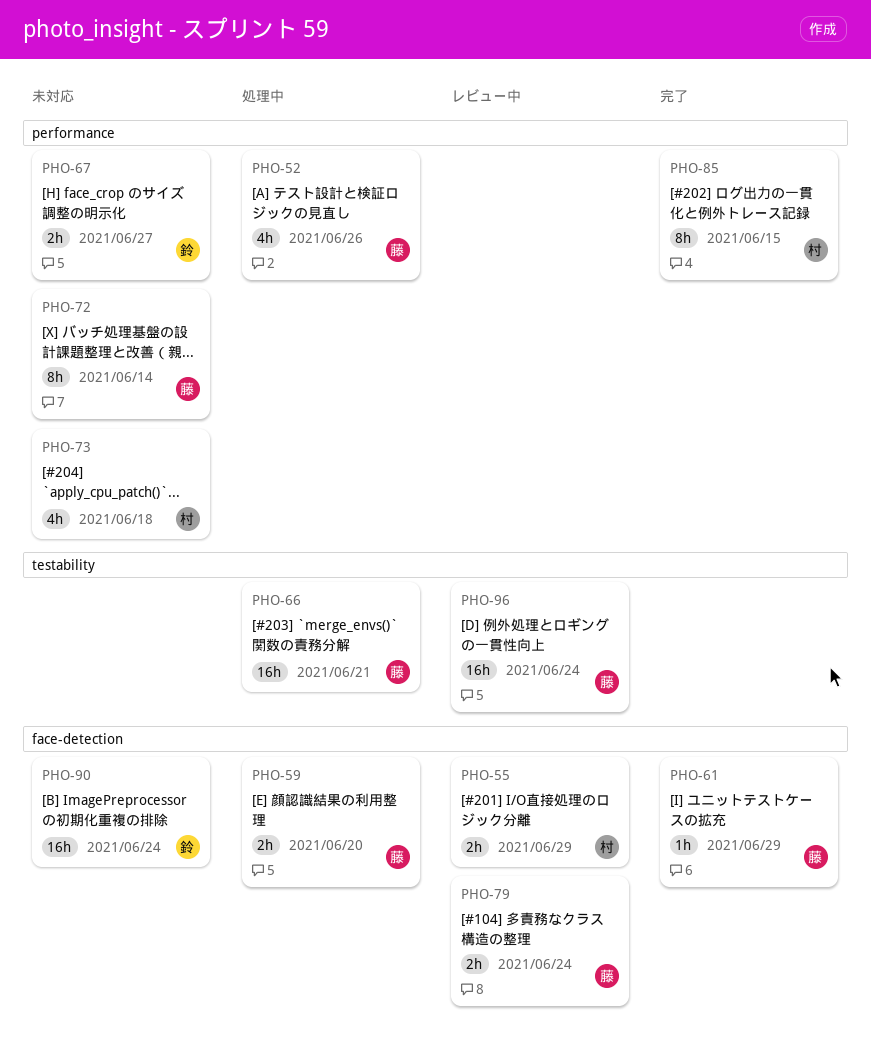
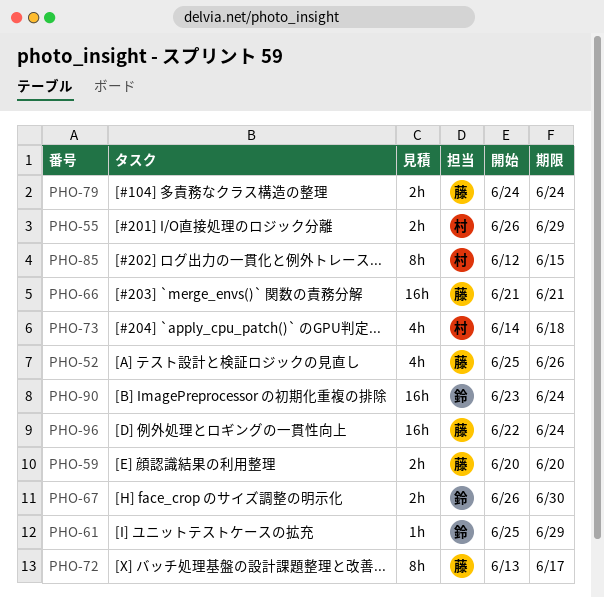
PHO-61, owner: 藤 -> 鈴
PHO-67, due: Jun 27 -> Jun 30
PHO-72, due: Jun 14 -> Jun 17

